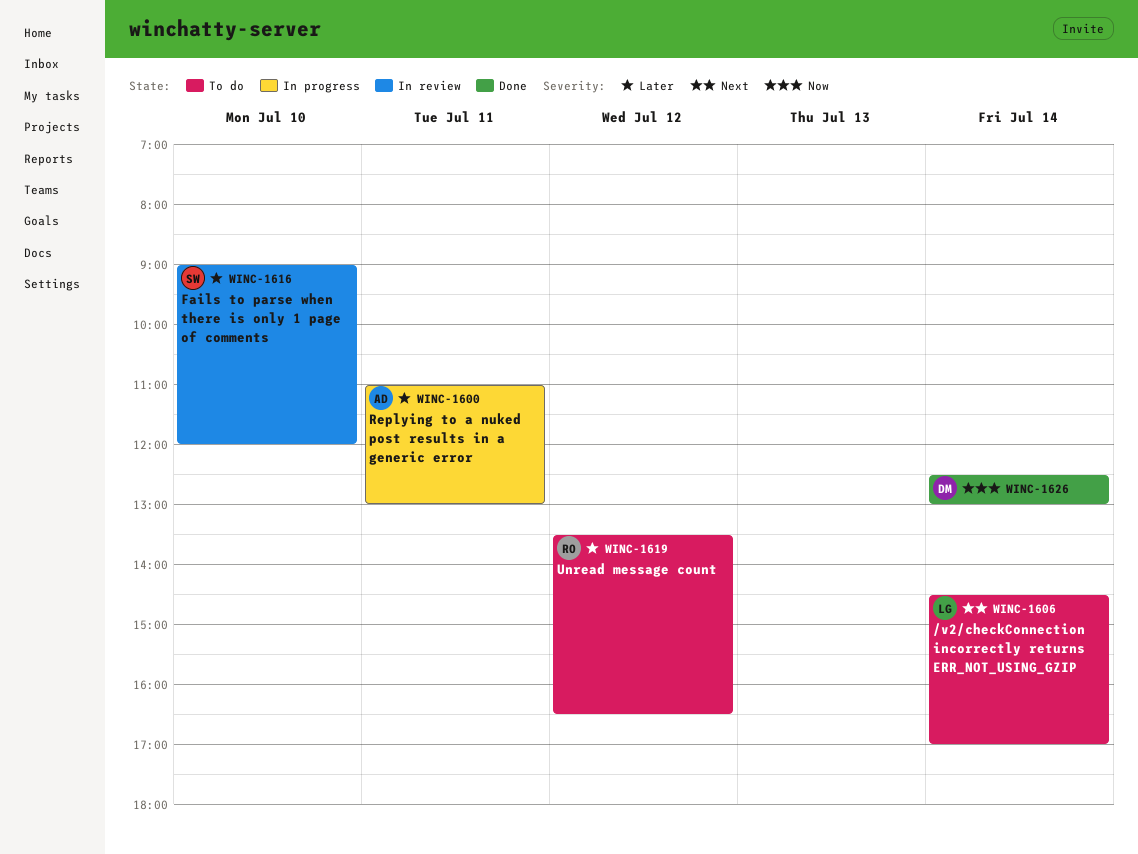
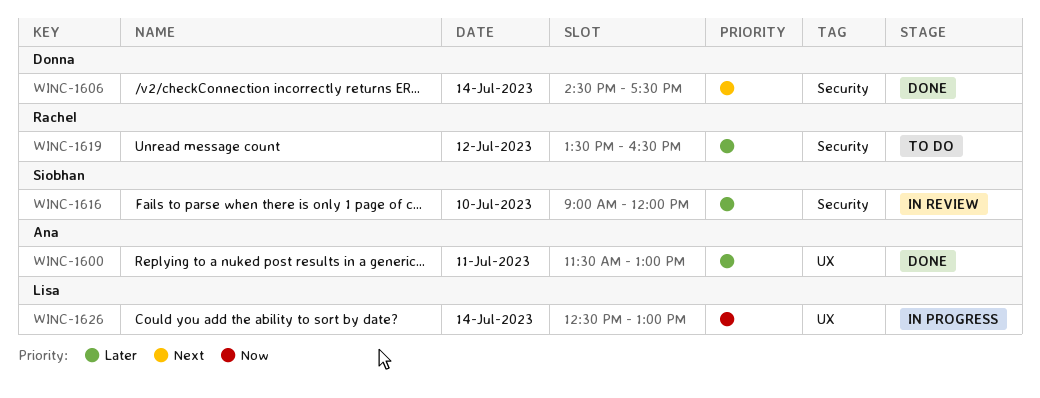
WINC-1600, status: In progress -> Done
WINC-1600, begins: 11:00 -> 11:30
WINC-1606, status: To do -> Done
WINC-1606, owner: Lisa -> Donna
WINC-1606, ends: 17:00 -> 17:30
WINC-1626, status: Done -> In progress
WINC-1626, owner: Donna -> Lisa

